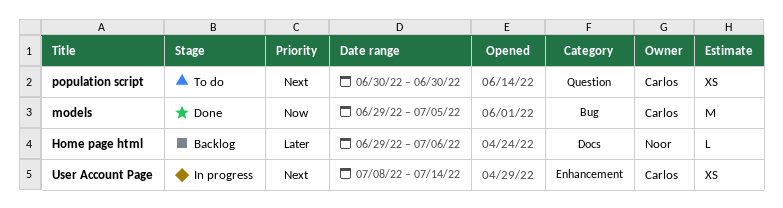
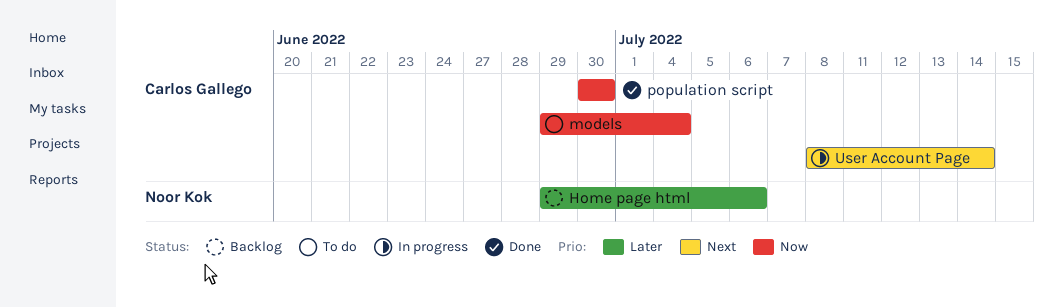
models, status: Done -> To do
models, due: Jul 5 -> Jul 4
population script, status: To do -> Done
population script, priority: Next -> Now

